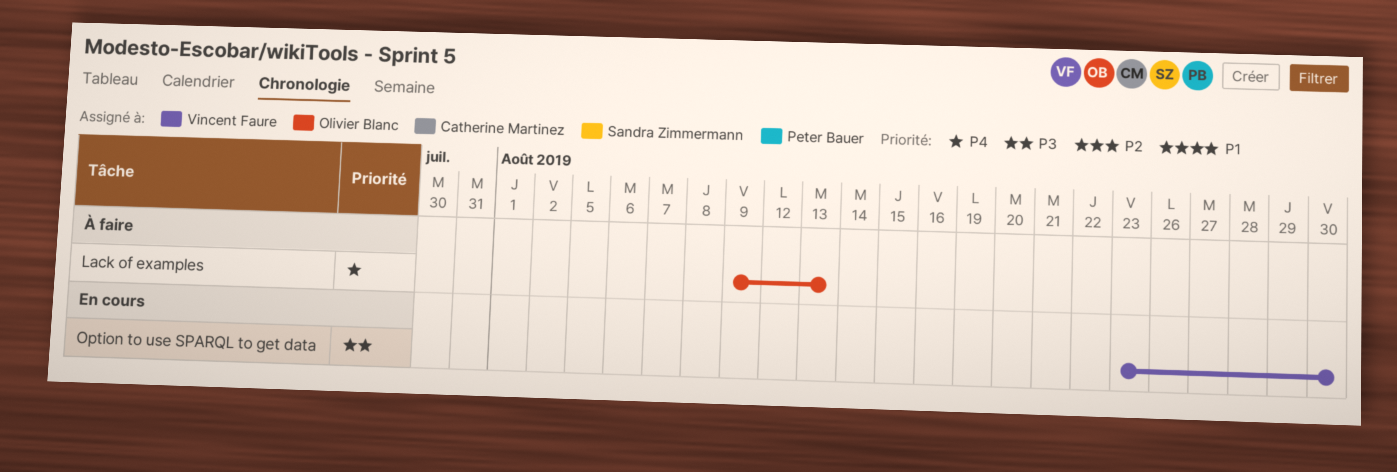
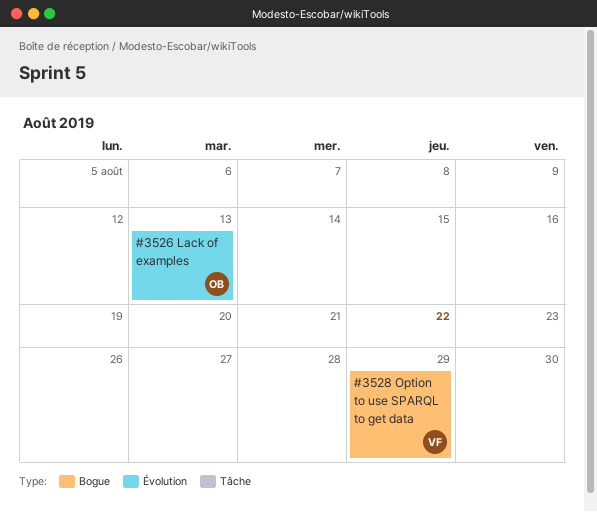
Option to use SPARQL to get data, due: Aug 30 -> Aug 29

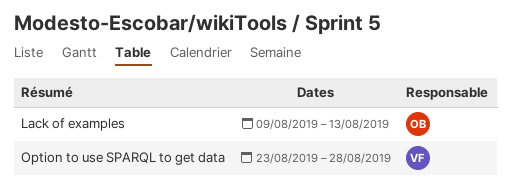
Option to use SPARQL to get data, due: Aug 29 -> Aug 28

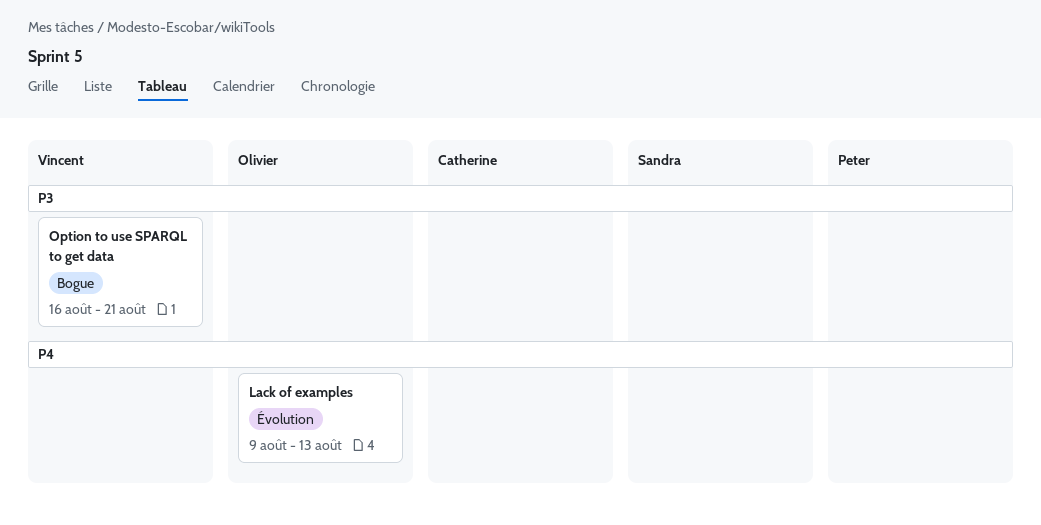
Option to use SPARQL to get data, start: Aug 23 -> Aug 16
Option to use SPARQL to get data, due: Aug 28 -> Aug 21

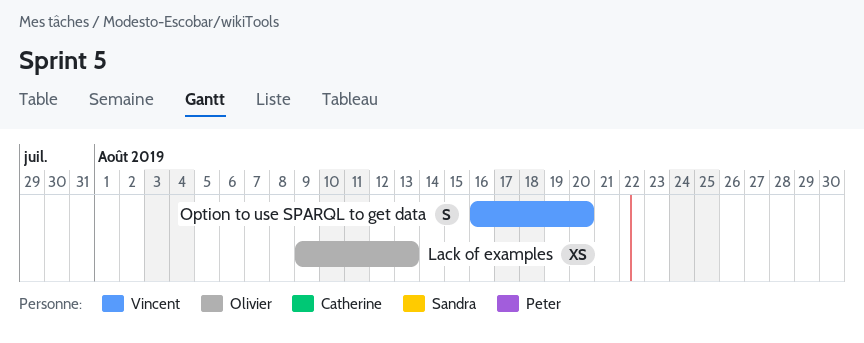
Option to use SPARQL to get data, due: Aug 21 -> Aug 20

